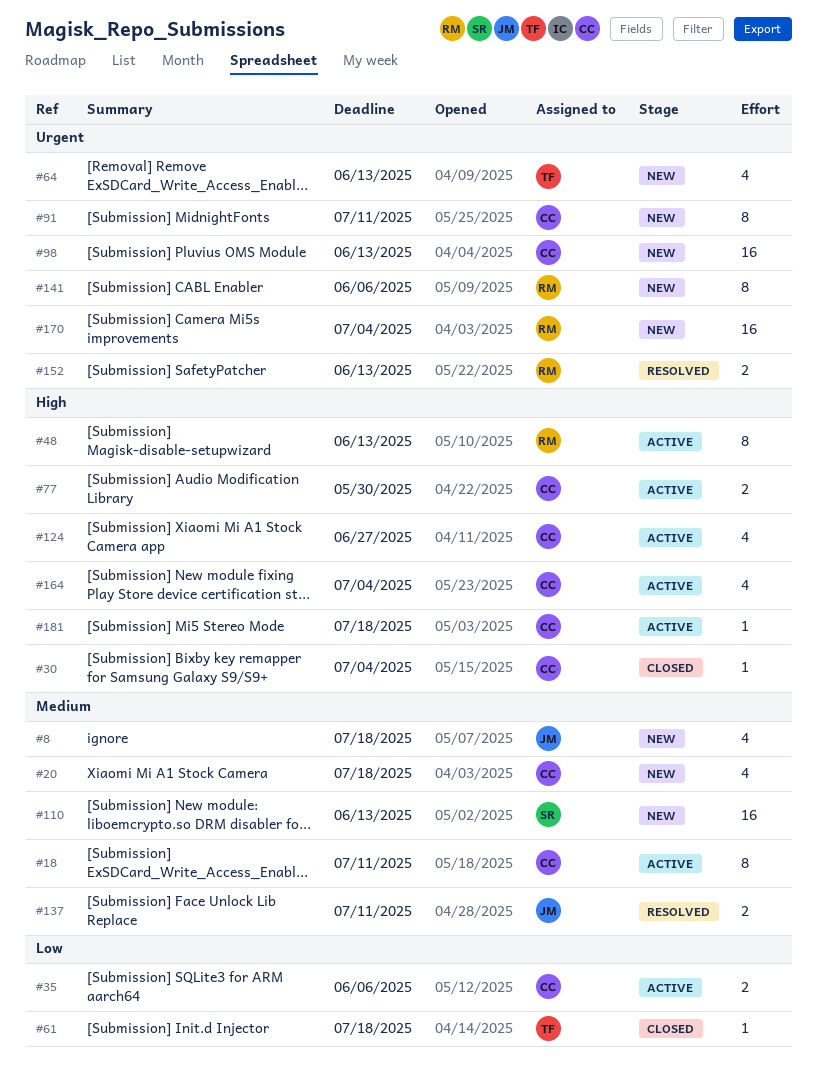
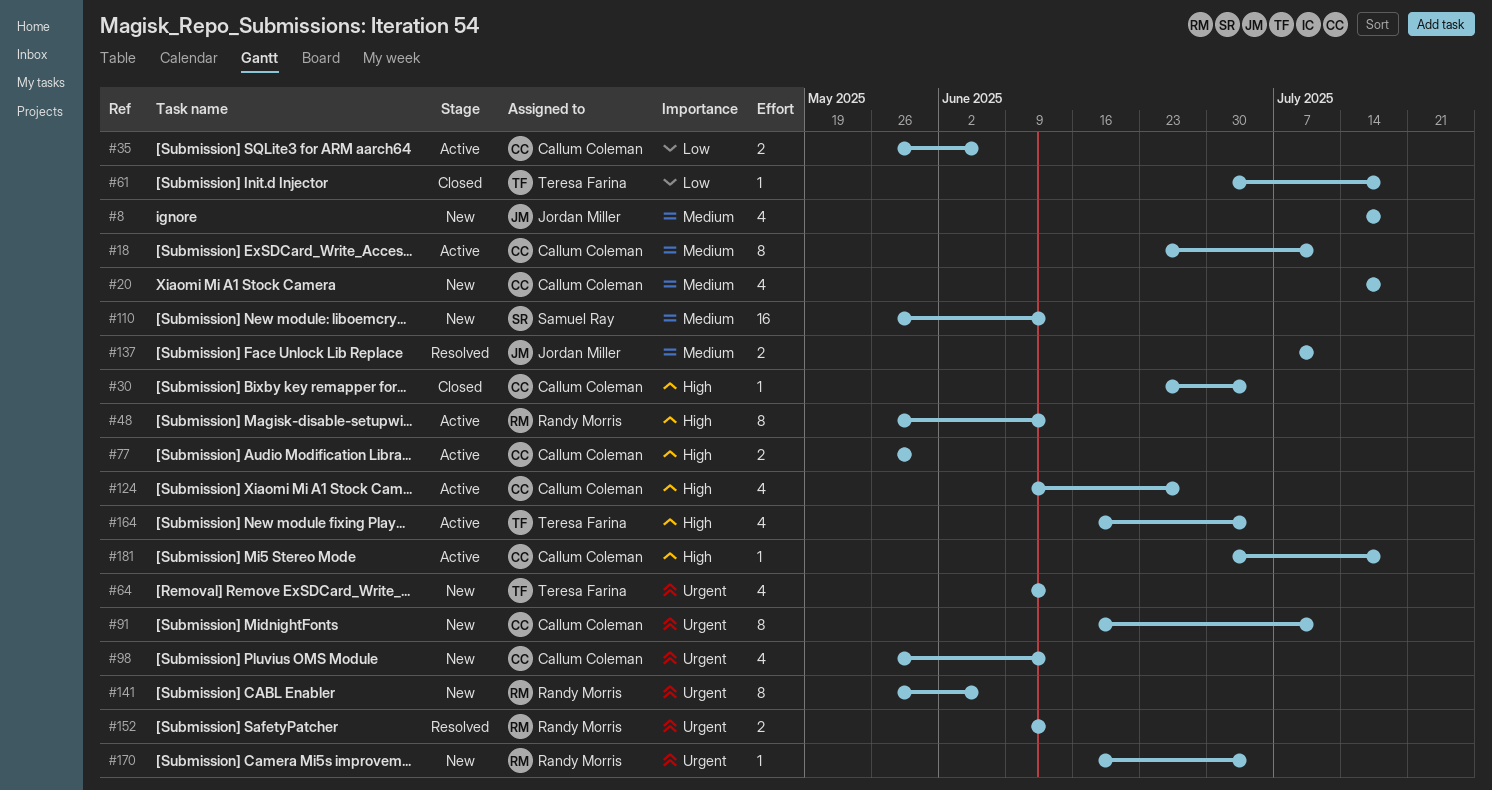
#98, estimate: 16 -> 4
#164, owner: Callum Coleman -> Teresa Farina
#170, estimate: 16 -> 1

